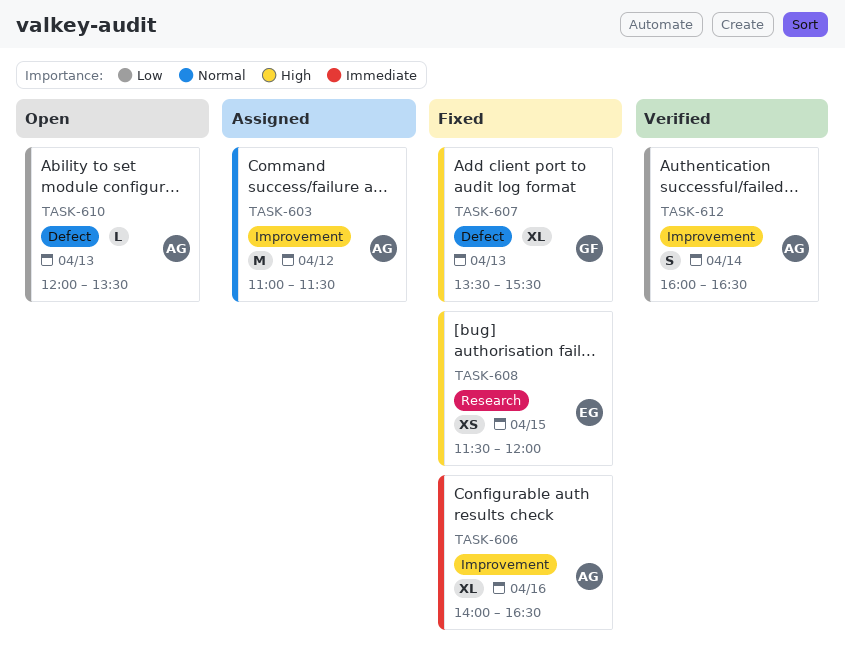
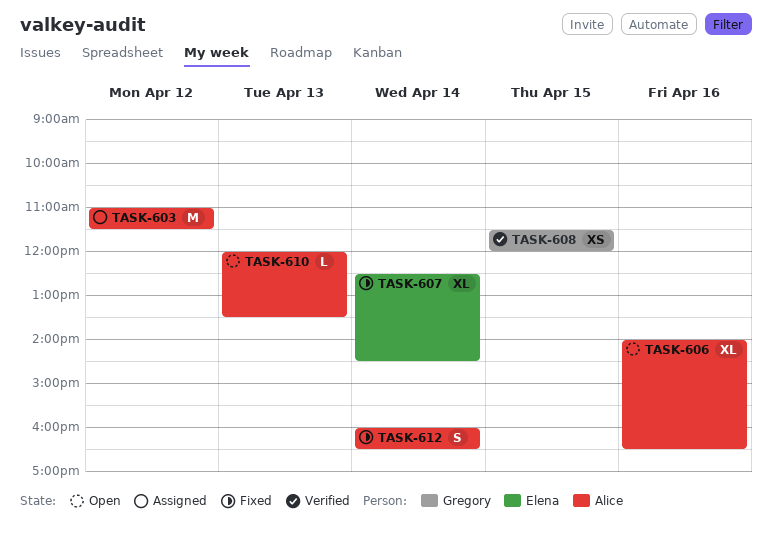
TASK-606, status: Fixed -> Open
TASK-607, owner: Gregory -> Elena
TASK-607, day: Apr 13 -> Apr 14
TASK-607, begins: 13:30 -> 12:30
TASK-607, ends: 15:30 -> 14:30
TASK-608, status: Fixed -> Verified
TASK-608, owner: Elena -> Gregory
TASK-612, status: Verified -> Fixed

